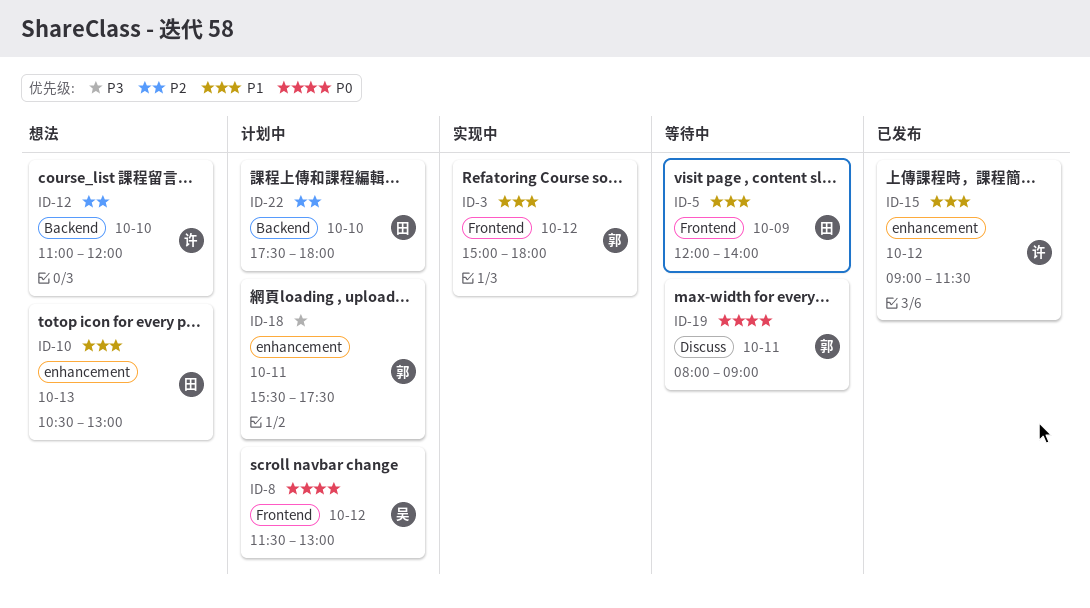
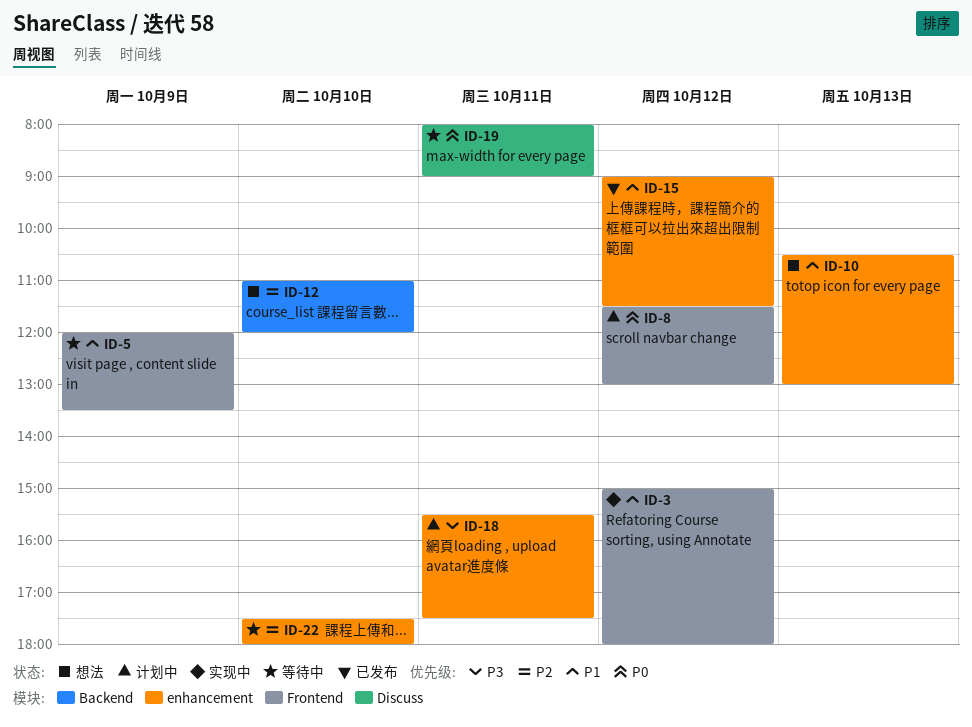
ID-5, ends: 14:00 -> 13:30
ID-22, status: 计划中 -> 等待中
ID-22, label: Backend -> enhancement

